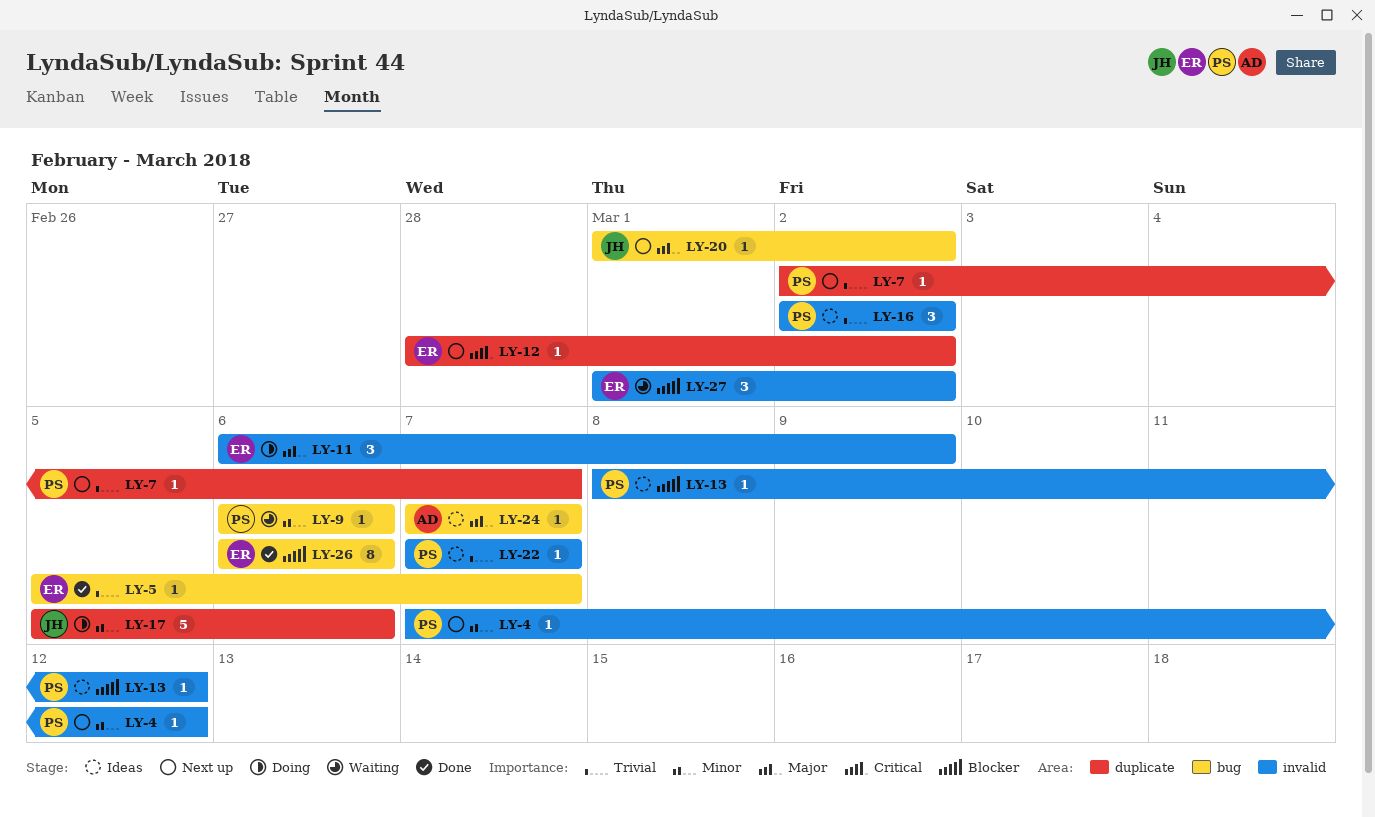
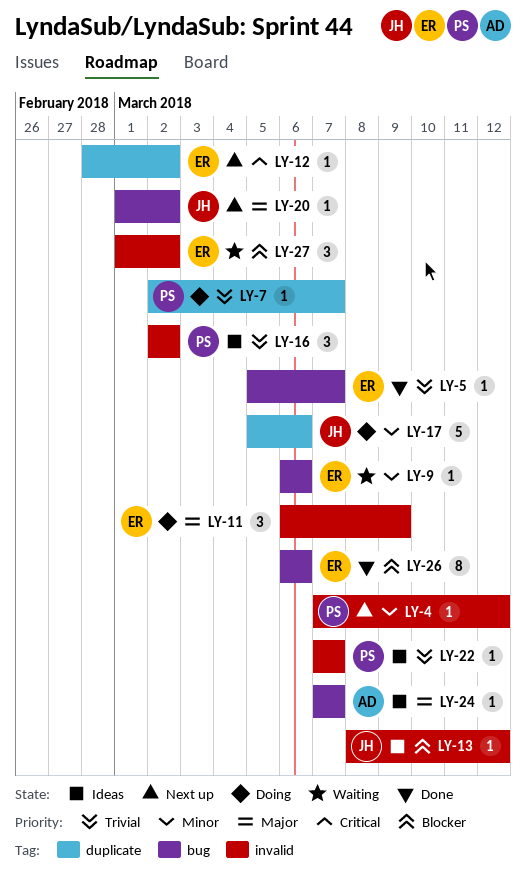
LY-7, status: Next up -> Doing
LY-9, owner: PS -> ER
LY-13, owner: PS -> JH

